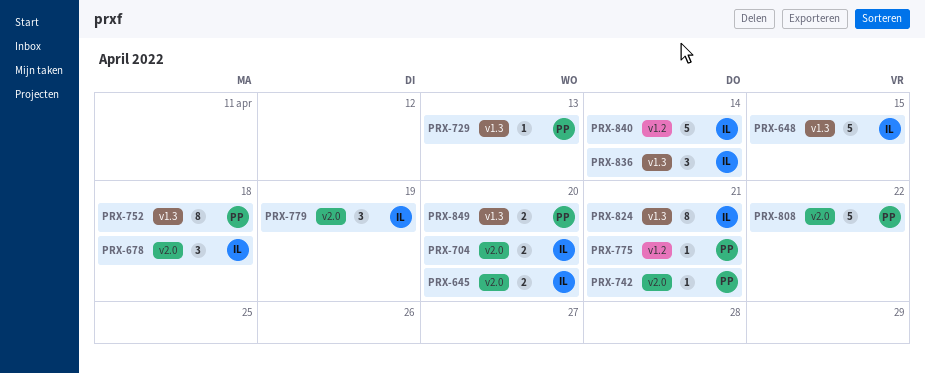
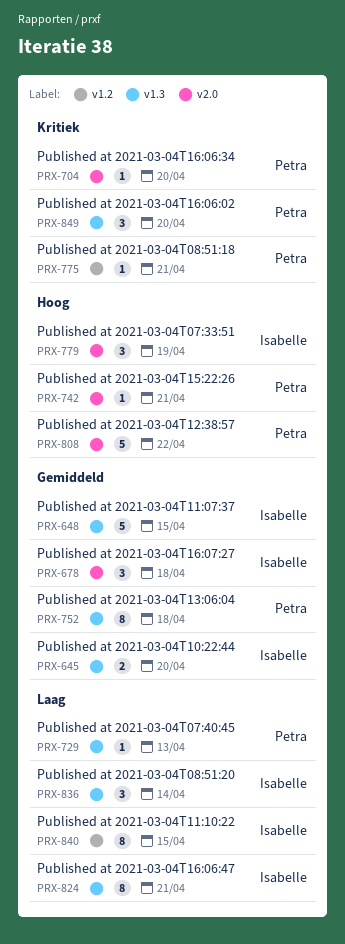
PRX-645, label: v2.0 -> v1.3
PRX-704, owner: Isabelle -> Petra
PRX-704, estimate: 2 -> 1
PRX-840, estimate: 5 -> 8
PRX-840, due: Apr 14 -> Apr 15
PRX-849, estimate: 2 -> 3

